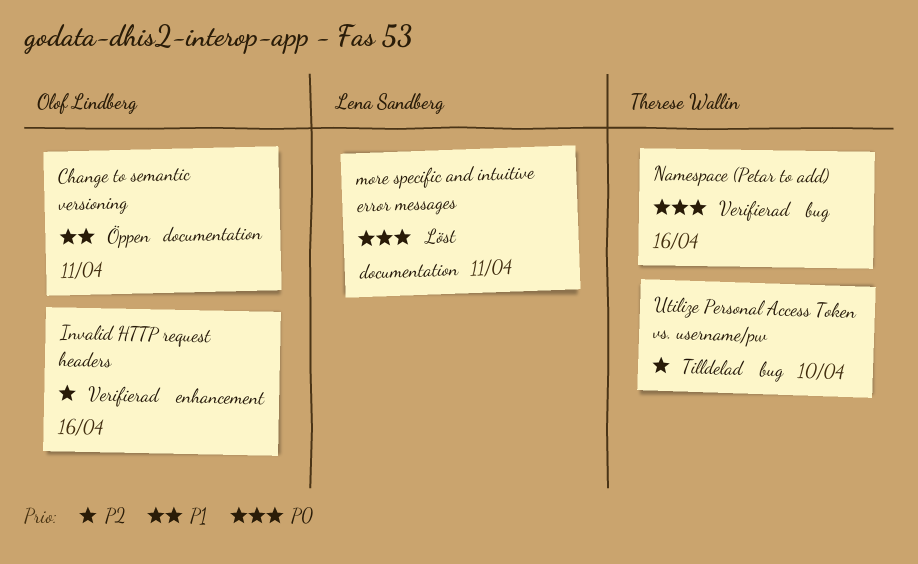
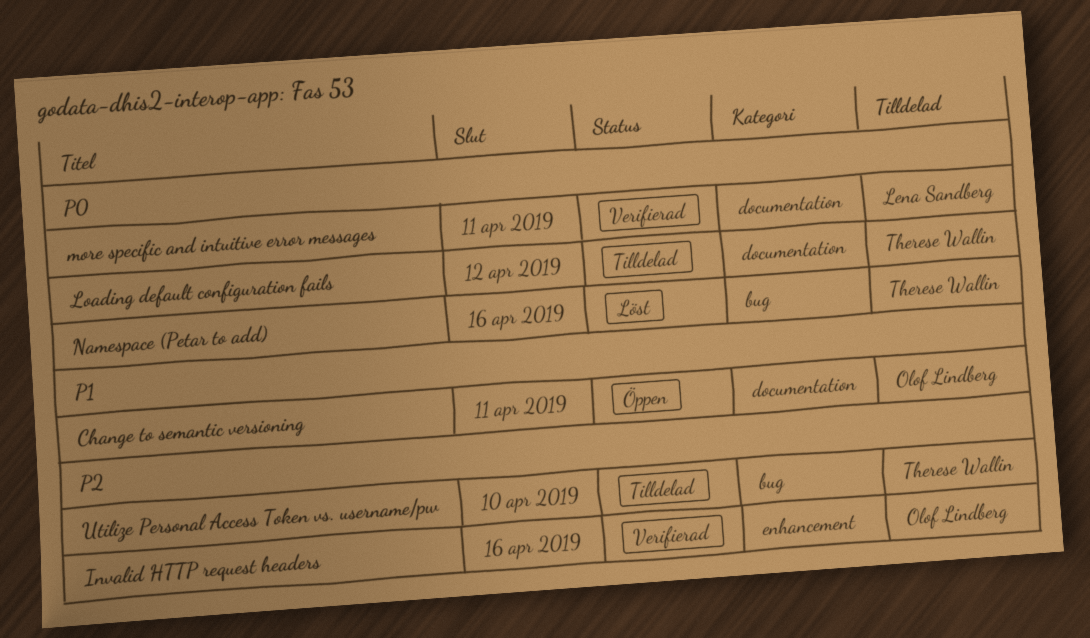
Loading default configuration fails: none -> present
more specific and intuitive error messages, status: Löst -> Verifierad
Namespace (Petar to add), status: Verifierad -> Löst

